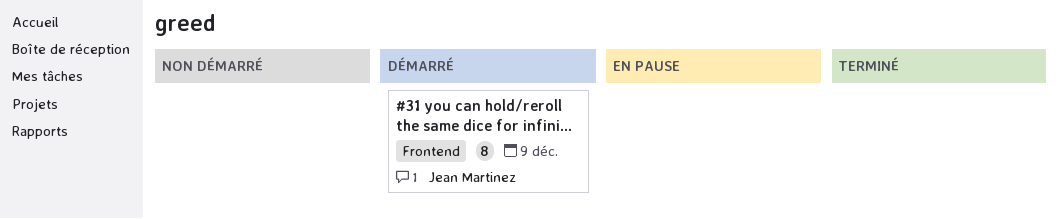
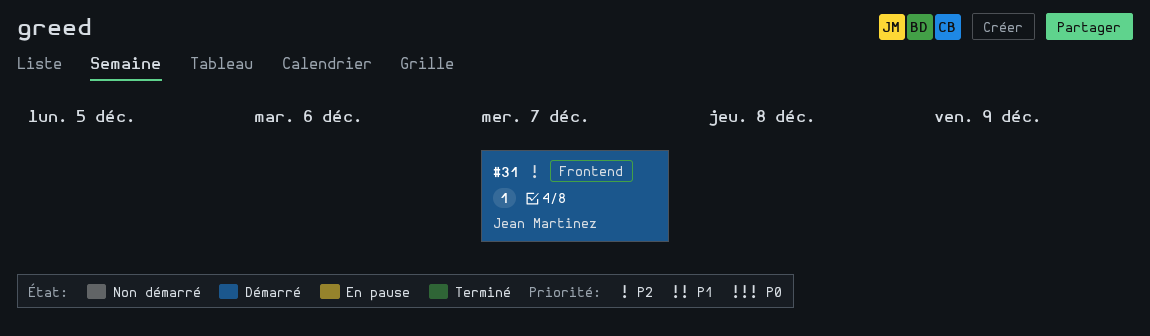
#31, estimate: 8 -> 1
#31, due: Dec 9 -> Dec 7

